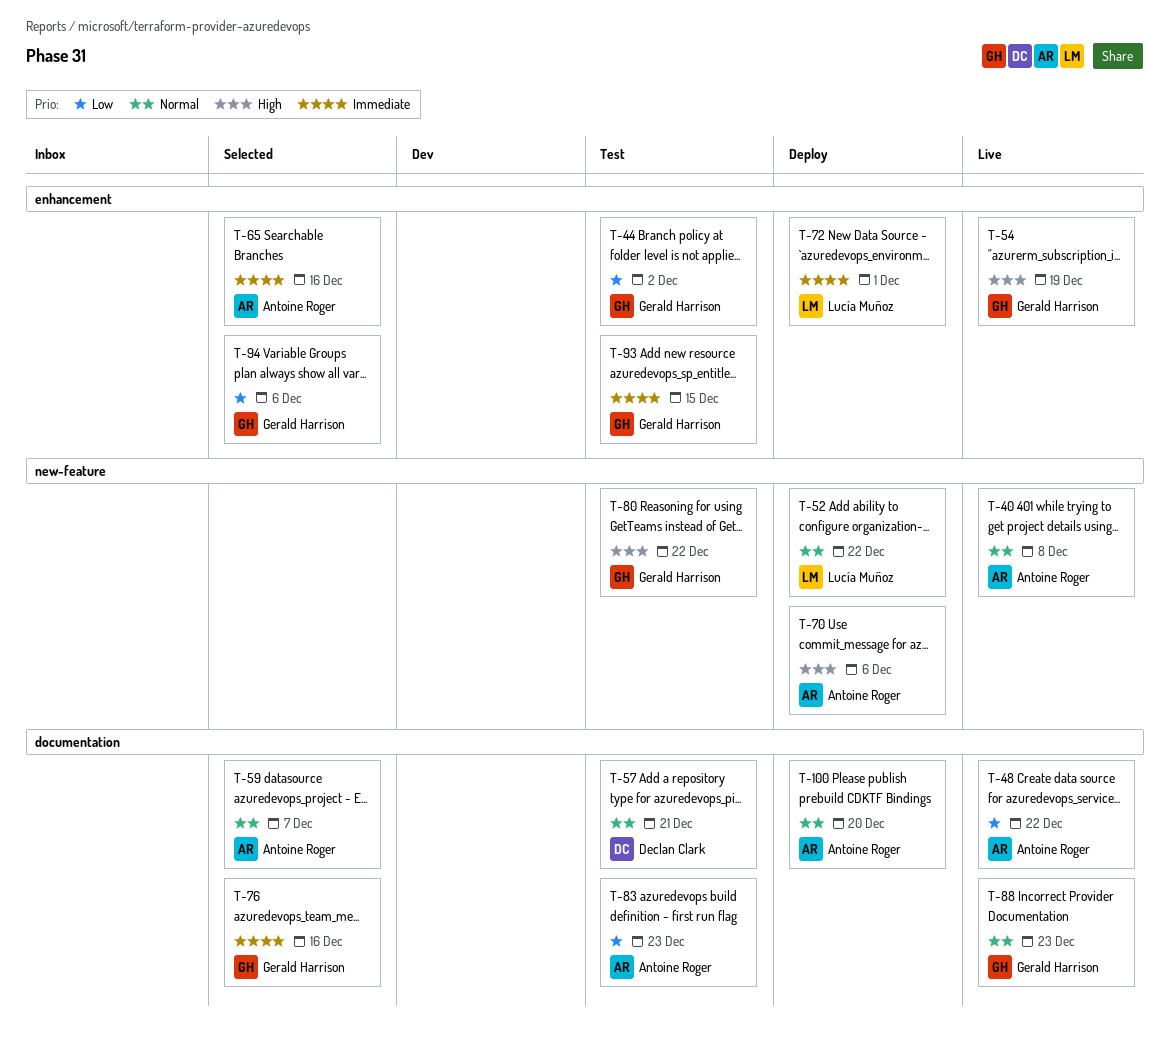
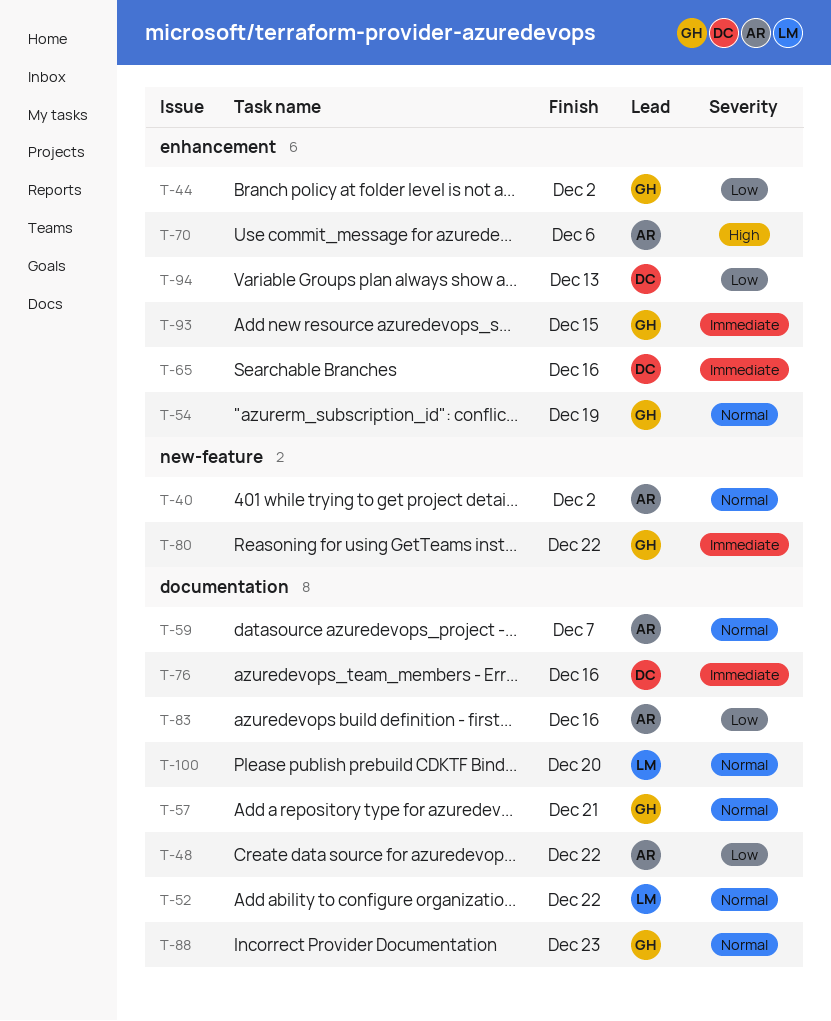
T-40, due: Dec 8 -> Dec 2
T-52, label: new-feature -> documentation
T-54, priority: High -> Normal
T-57, owner: Declan Clark -> Gerald Harrison
T-65, owner: Antoine Roger -> Declan Clark
T-70, label: new-feature -> enhancement
T-72: present -> none
T-76, owner: Gerald Harrison -> Declan Clark
T-80, priority: High -> Immediate
T-83, due: Dec 23 -> Dec 16
T-94, owner: Gerald Harrison -> Declan Clark
T-94, due: Dec 6 -> Dec 13
T-100, owner: Antoine Roger -> Lucía Muñoz

